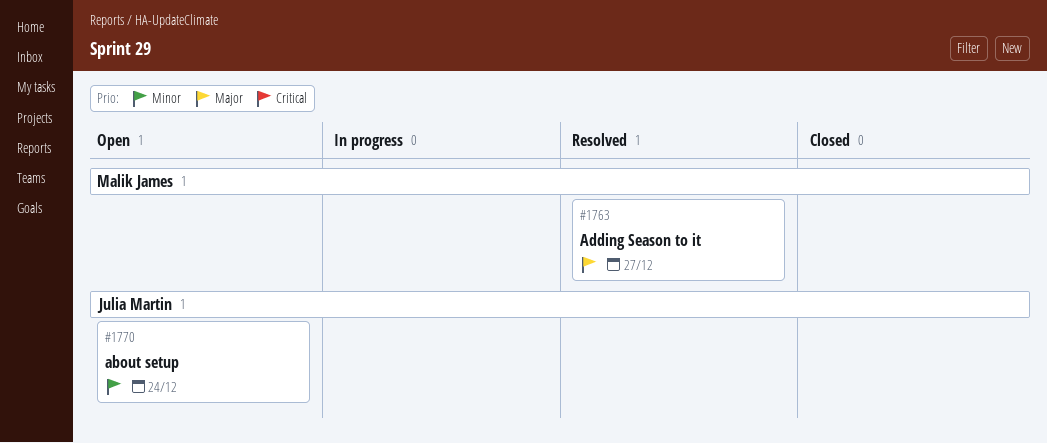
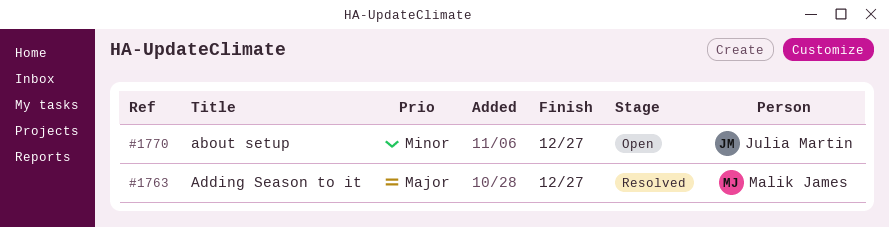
#1770, due: Dec 24 -> Dec 27

